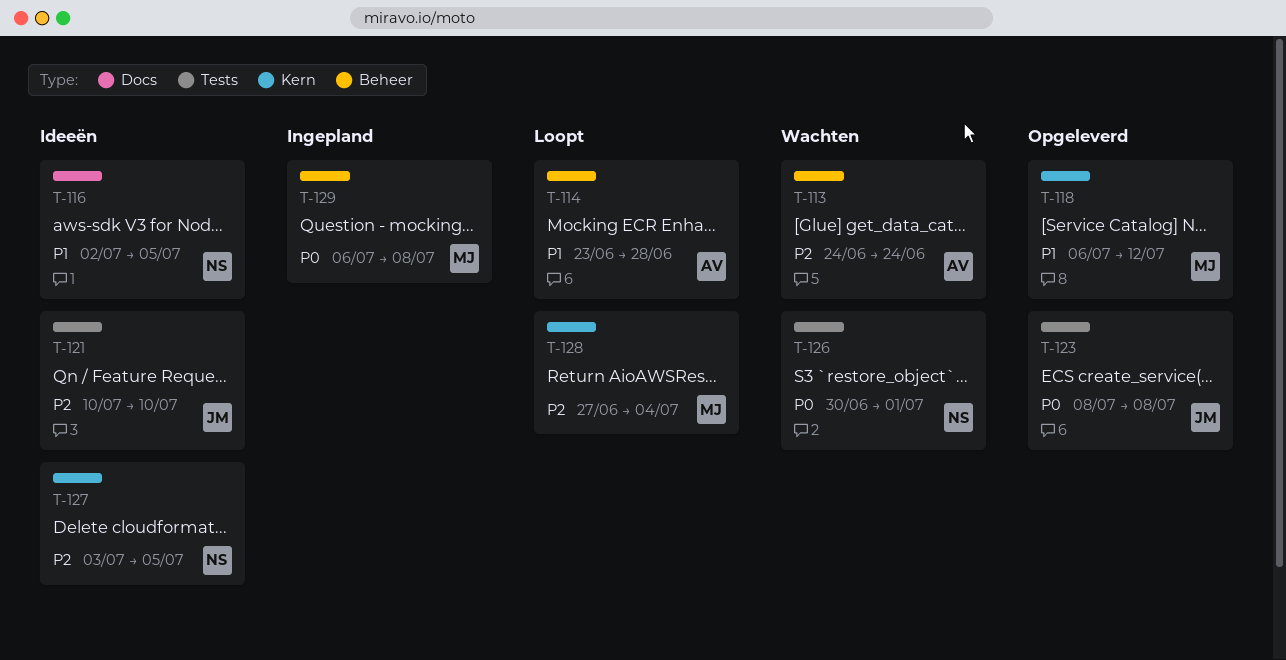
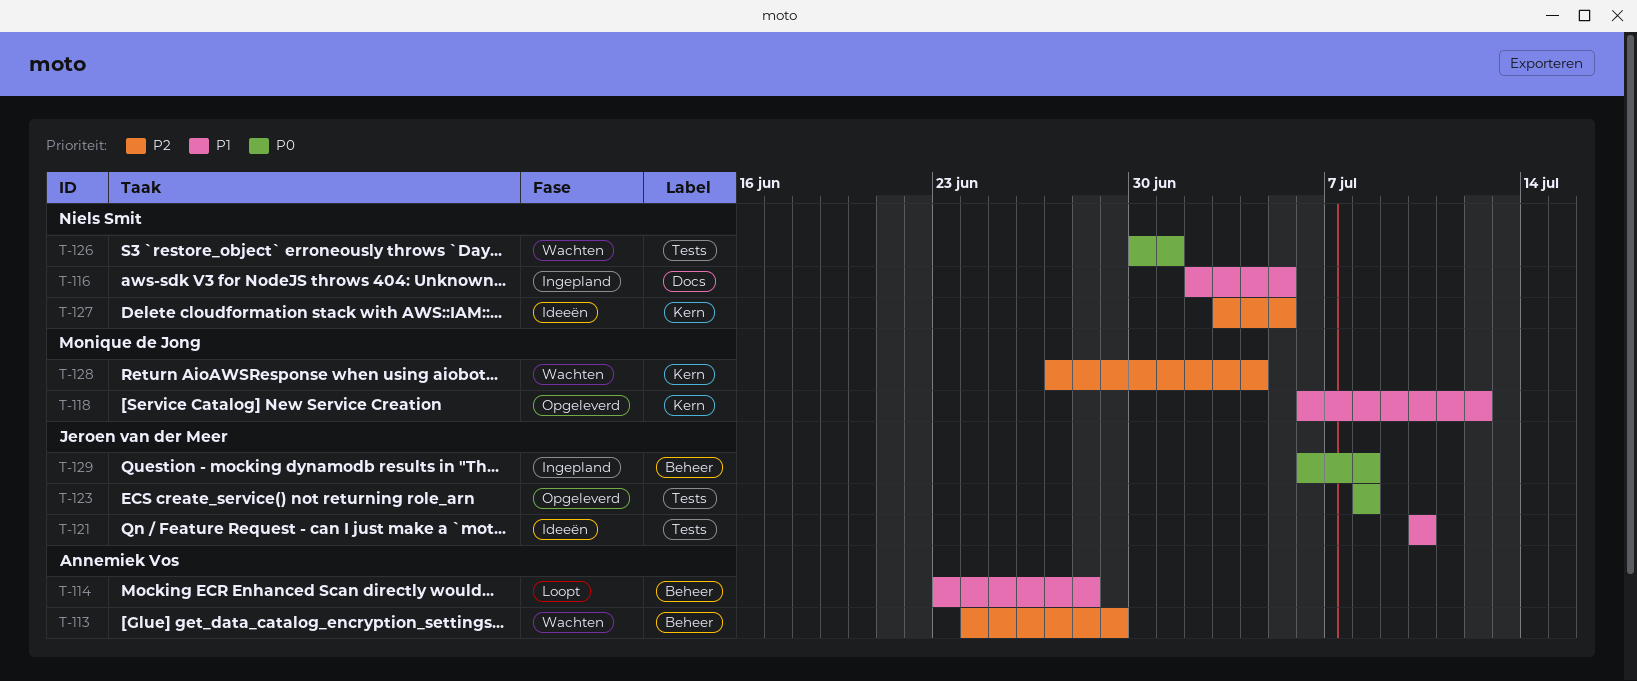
T-113, due: Jun 24 -> Jun 29
T-116, status: Ideeën -> Ingepland
T-121, priority: P2 -> P1
T-128, status: Loopt -> Wachten
T-129, owner: Monique de Jong -> Jeroen van der Meer

